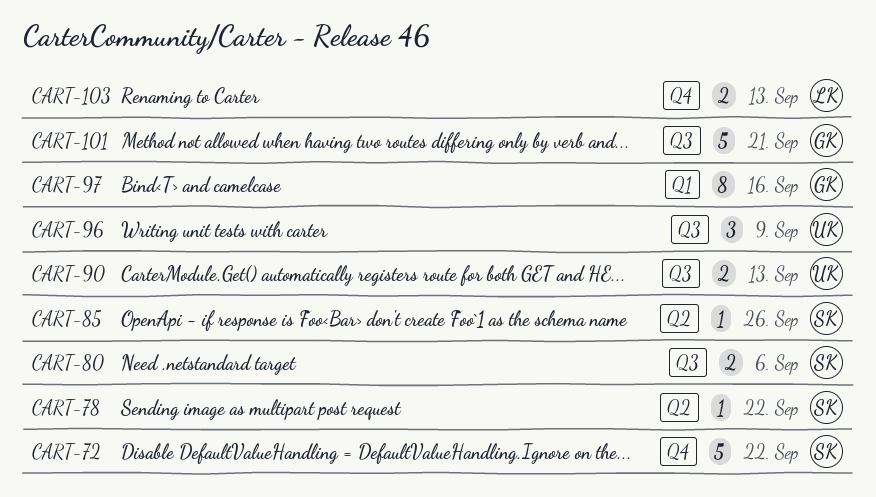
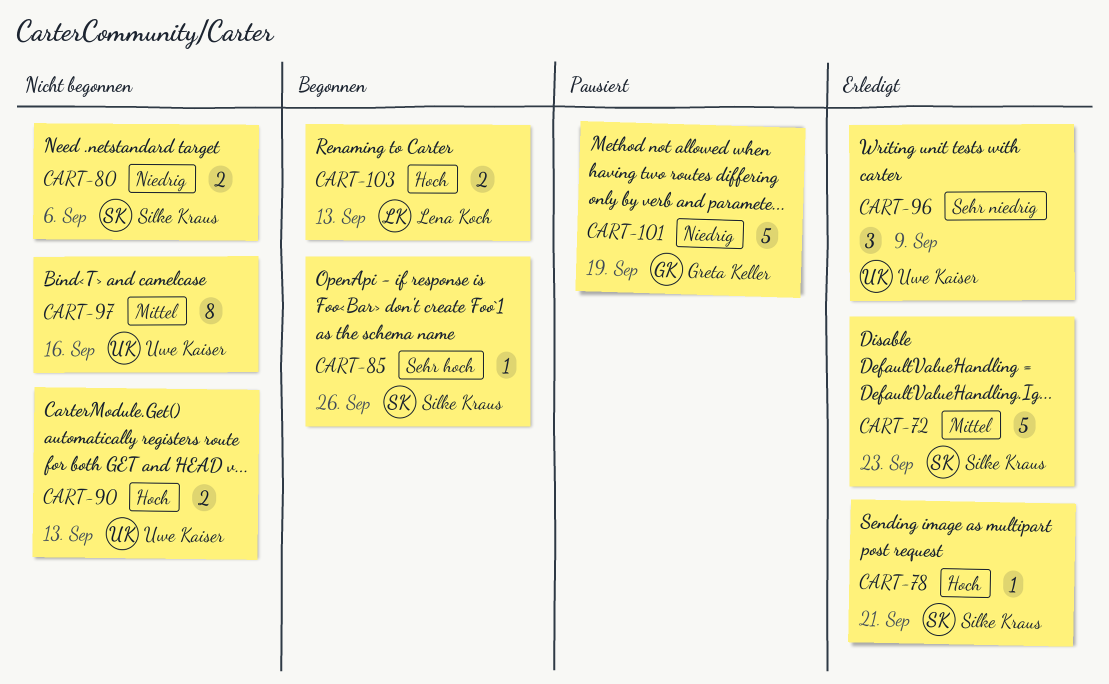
CART-72, due: Sep 22 -> Sep 23
CART-78, due: Sep 22 -> Sep 21
CART-97, owner: Greta Keller -> Uwe Kaiser
CART-101, due: Sep 21 -> Sep 19

